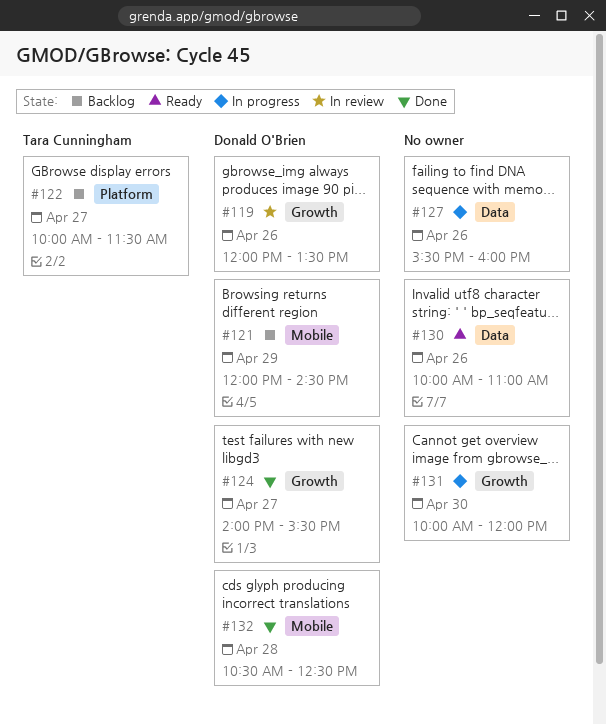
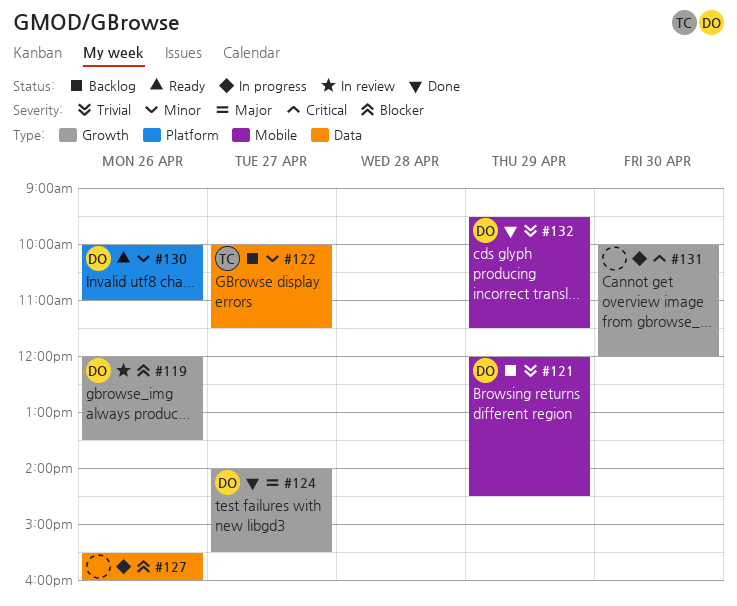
#122, label: Platform -> Data
#130, owner: none -> Donald O'Brien
#130, label: Data -> Platform
#132, day: Apr 28 -> Apr 29
#132, begins: 10:30 -> 09:30
#132, ends: 12:30 -> 11:30

